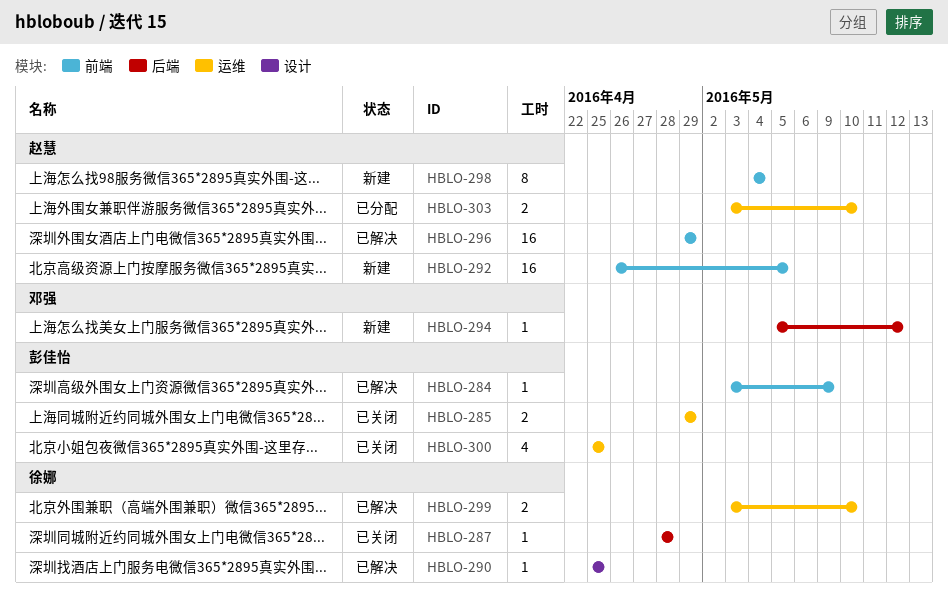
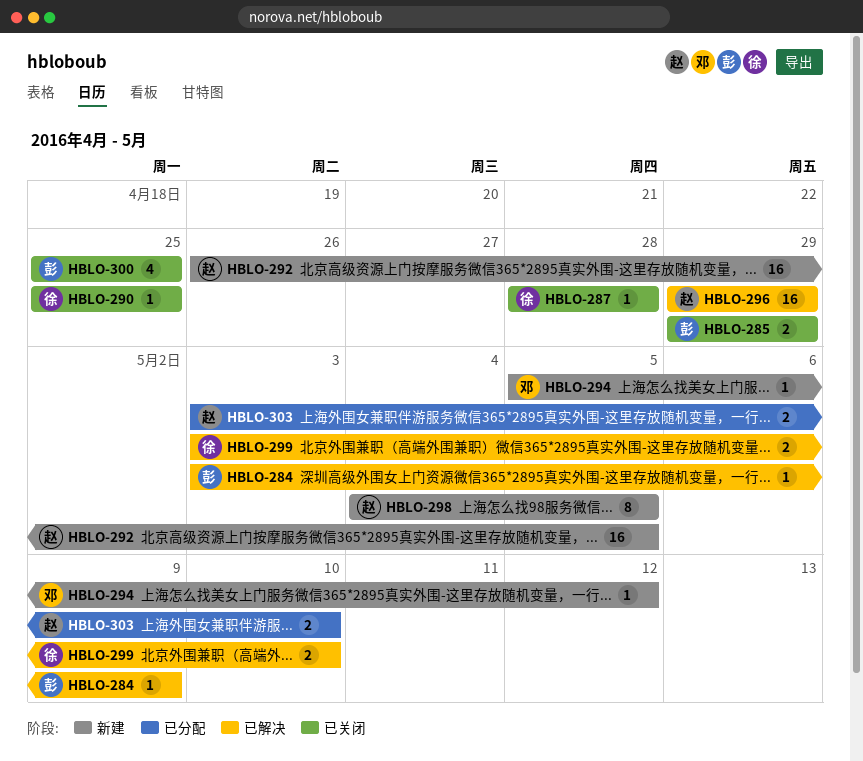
HBLO-290, status: 已解决 -> 已关闭
HBLO-298, due: May 4 -> May 5

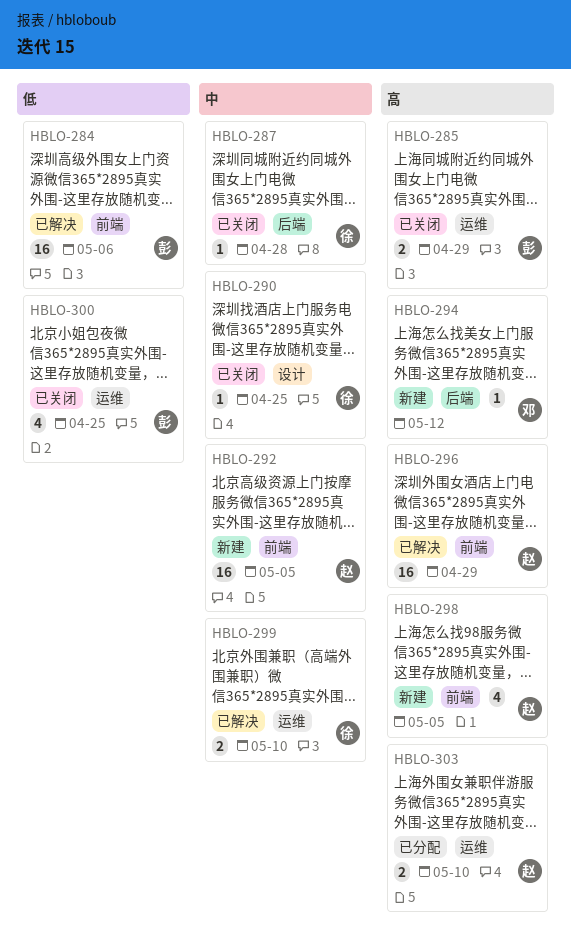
HBLO-284, estimate: 1 -> 16
HBLO-284, due: May 9 -> May 6
HBLO-298, estimate: 8 -> 4

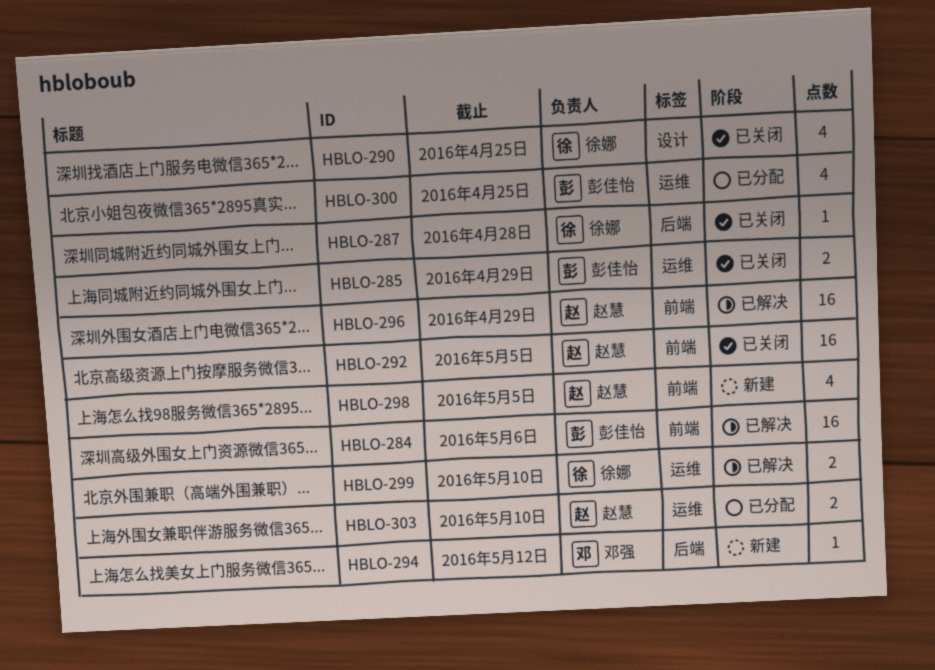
HBLO-290, estimate: 1 -> 4
HBLO-292, status: 新建 -> 已关闭
HBLO-300, status: 已关闭 -> 已分配

